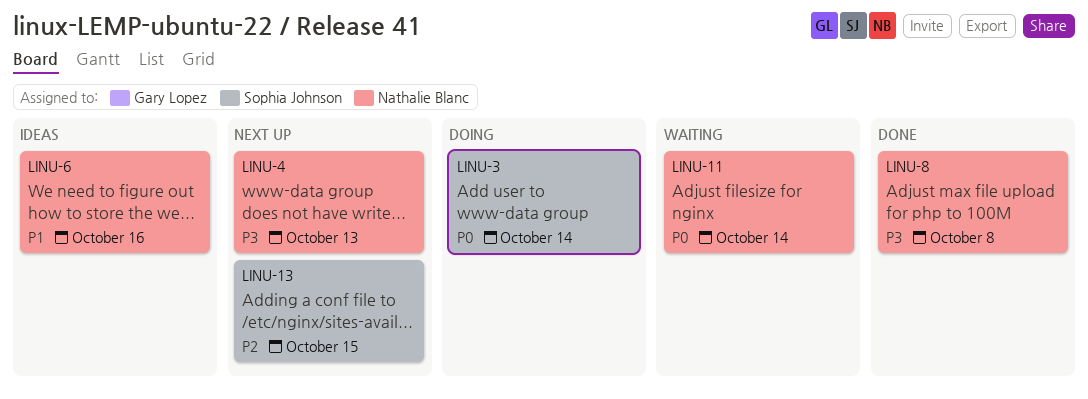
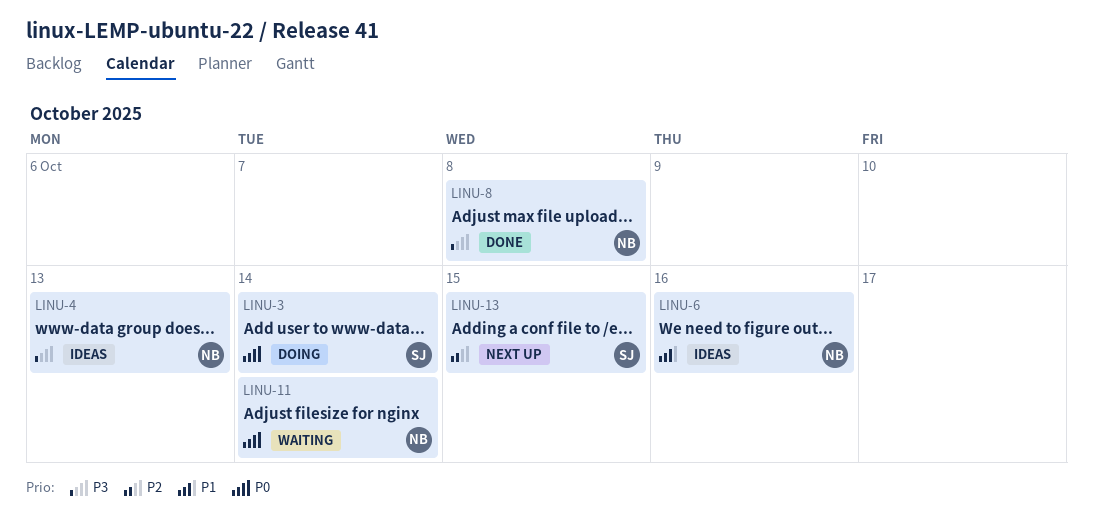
LINU-4, status: Next up -> Ideas

